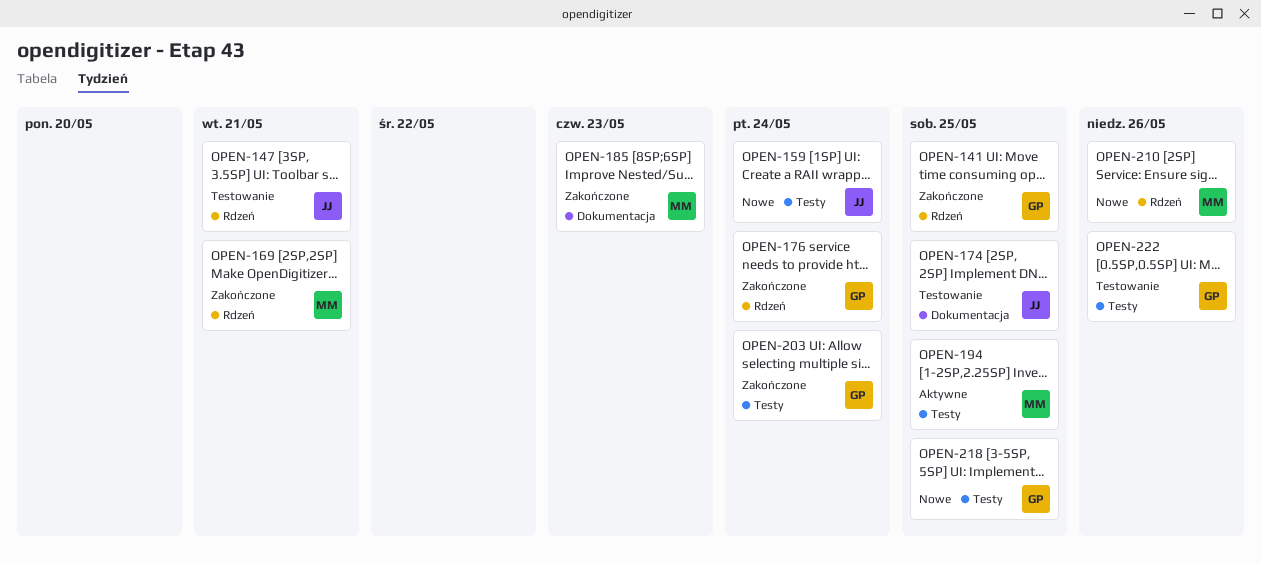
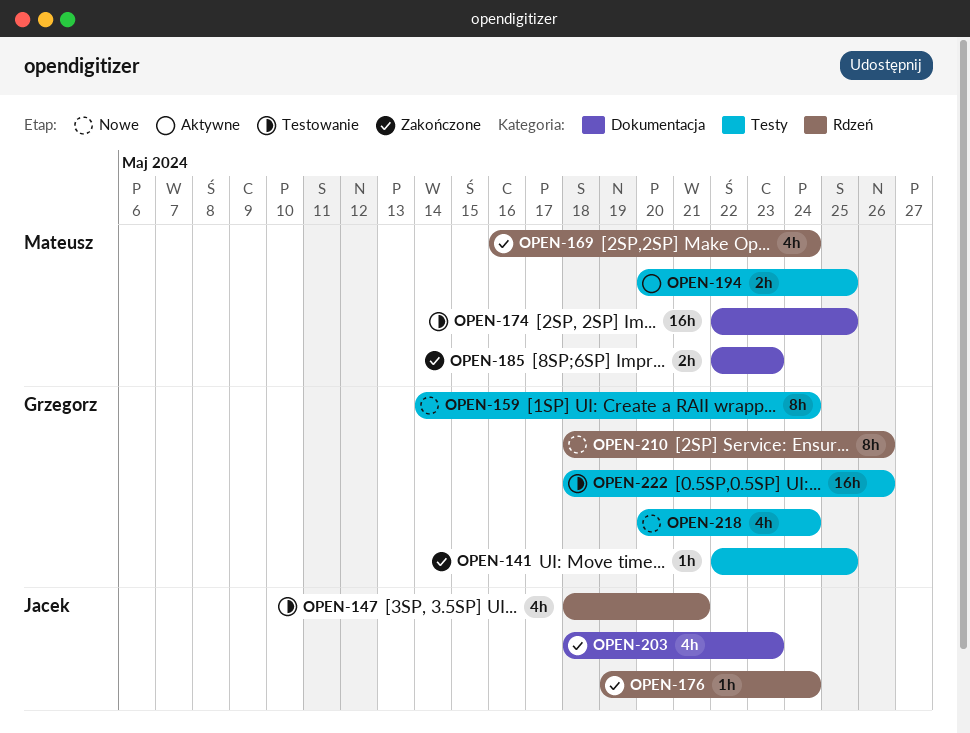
OPEN-141, label: Rdzeń -> Testy
OPEN-159, owner: Jacek -> Grzegorz
OPEN-169, due: May 21 -> May 24
OPEN-174, owner: Jacek -> Mateusz
OPEN-176, owner: Grzegorz -> Jacek
OPEN-203, owner: Grzegorz -> Jacek
OPEN-203, label: Testy -> Dokumentacja
OPEN-203, due: May 24 -> May 23
OPEN-210, owner: Mateusz -> Grzegorz
OPEN-218, due: May 25 -> May 24

